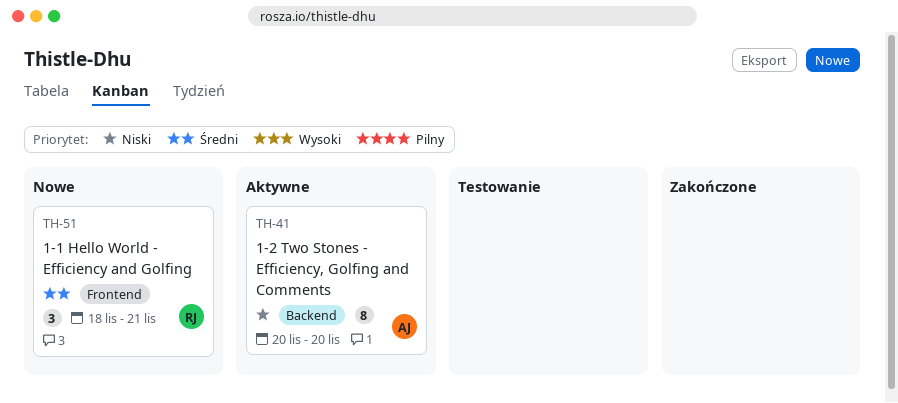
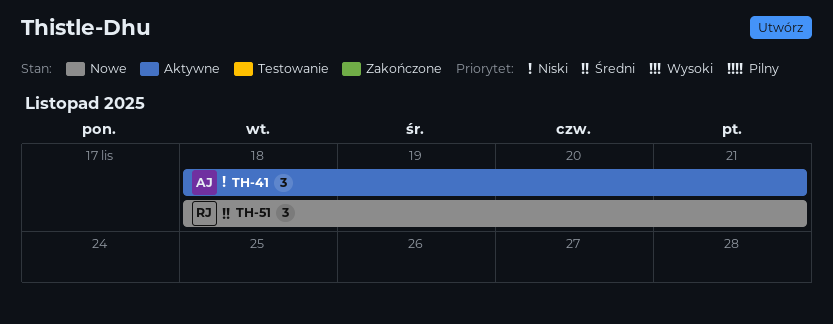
TH-41, estimate: 8 -> 3
TH-41, start: Nov 20 -> Nov 18
TH-41, due: Nov 20 -> Nov 21

